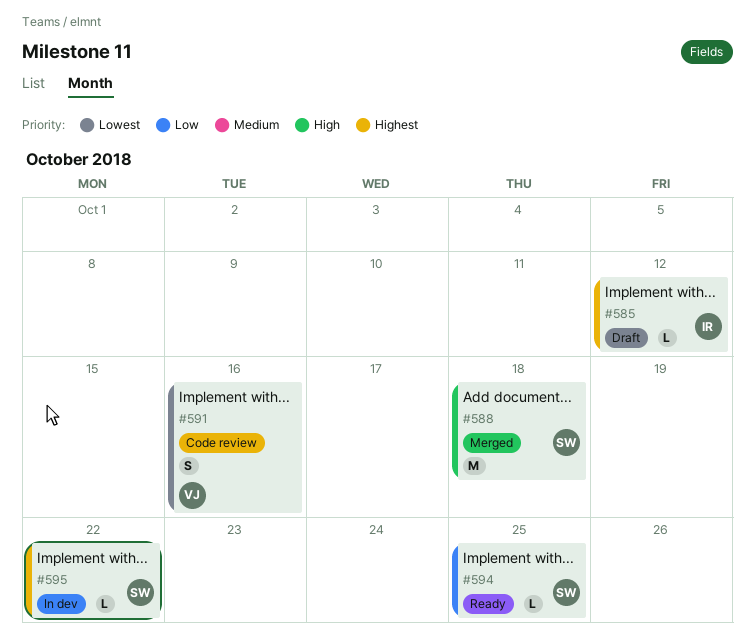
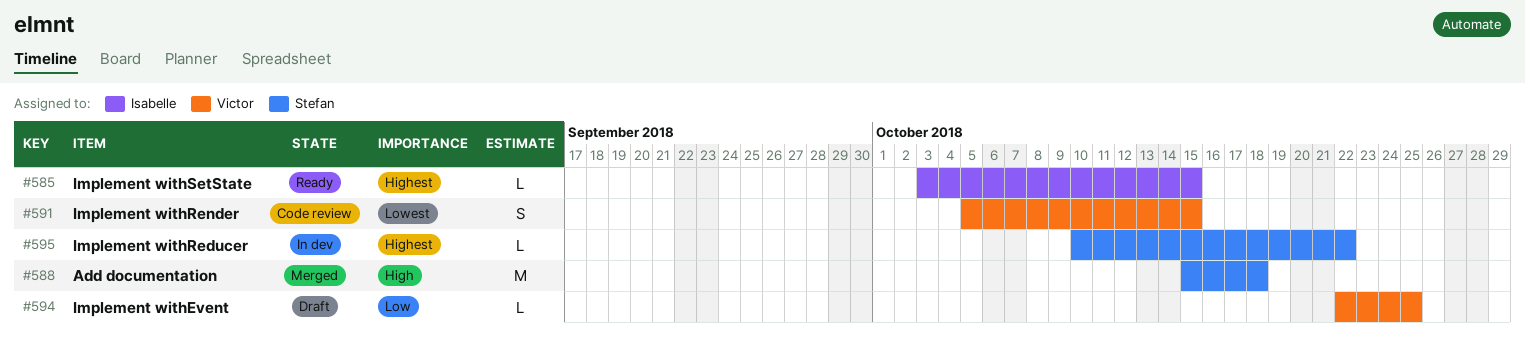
#585, status: Draft -> Ready
#585, due: Oct 12 -> Oct 15
#591, due: Oct 16 -> Oct 15
#594, status: Ready -> Draft
#594, owner: Stefan -> Victor

